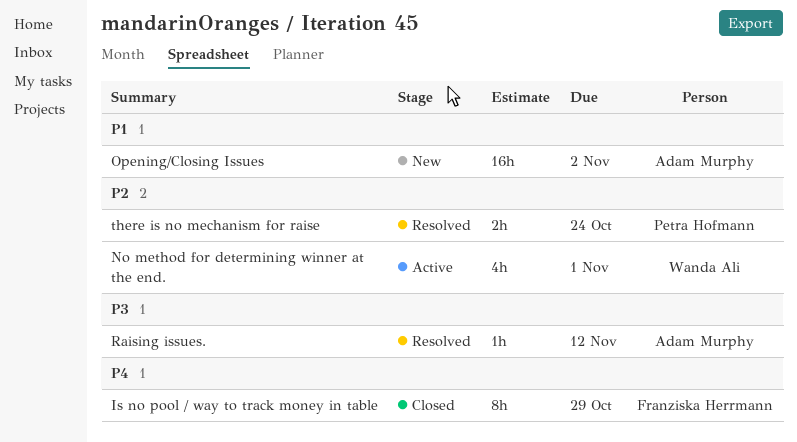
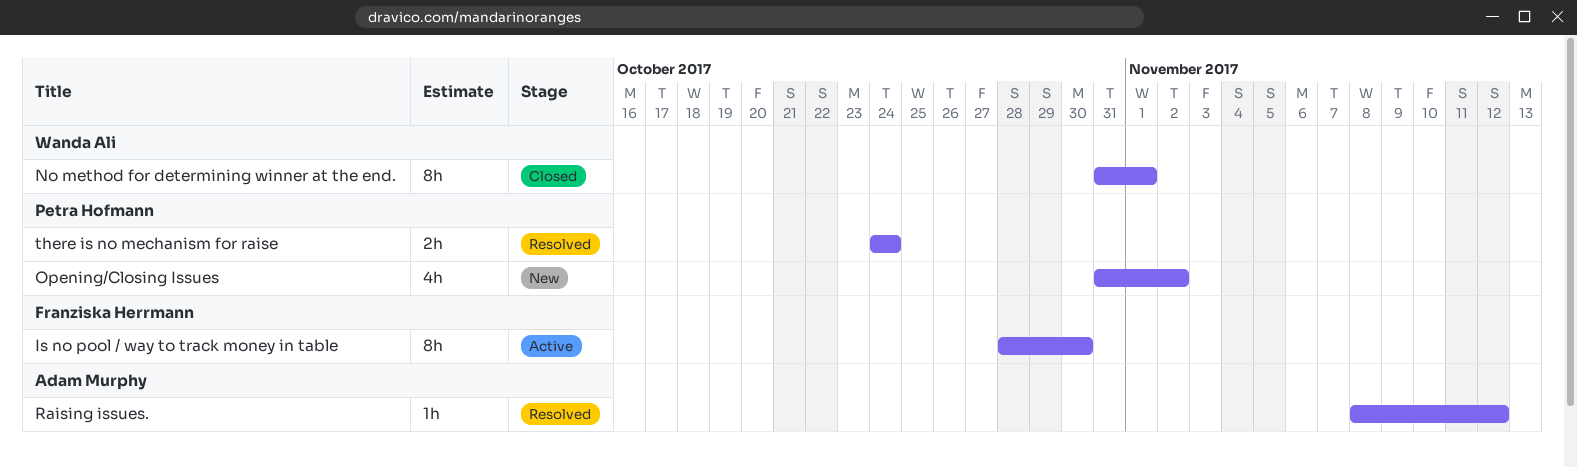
Is no pool / way to track money in table, status: Closed -> Active
Is no pool / way to track money in table, due: Oct 29 -> Oct 30
No method for determining winner at the end., status: Active -> Closed
No method for determining winner at the end., estimate: 4h -> 8h
Opening/Closing Issues, owner: Adam Murphy -> Petra Hofmann
Opening/Closing Issues, estimate: 16h -> 4h

